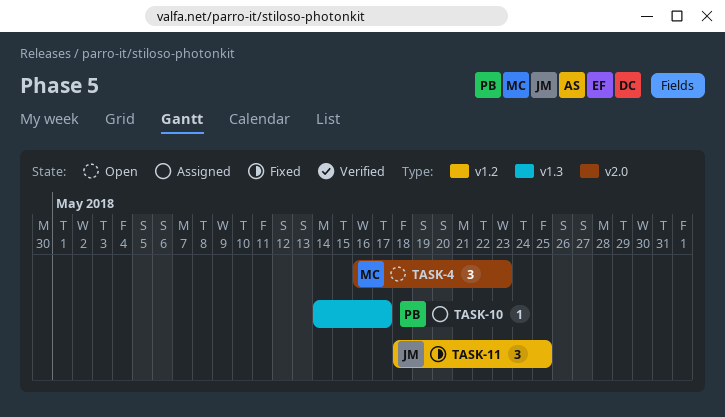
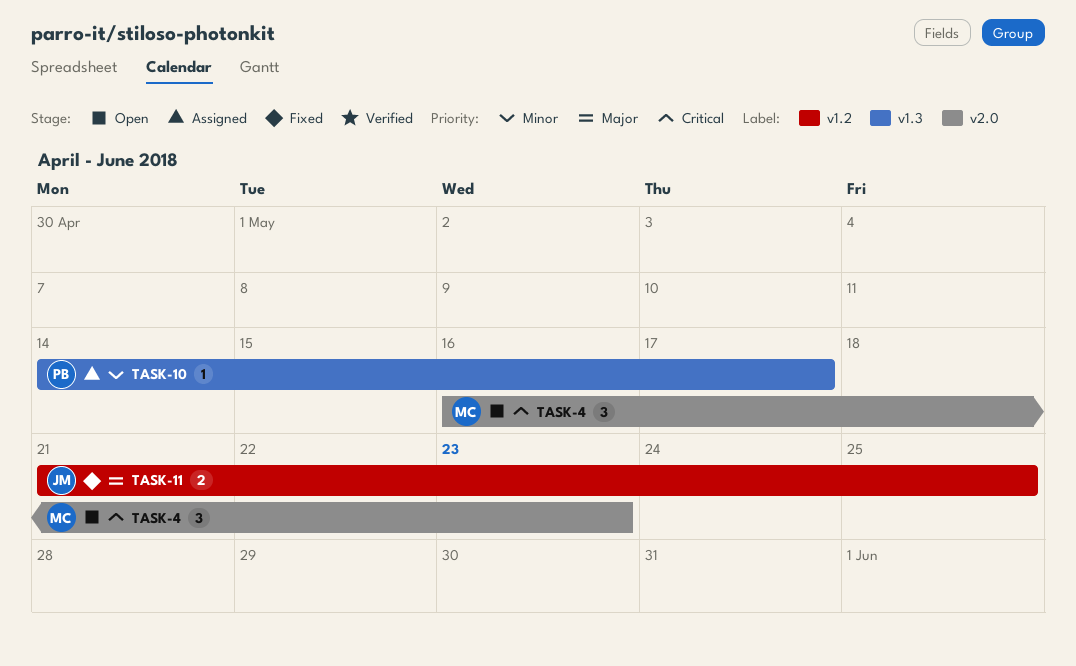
TASK-11, estimate: 3 -> 2
TASK-11, start: May 18 -> May 21

